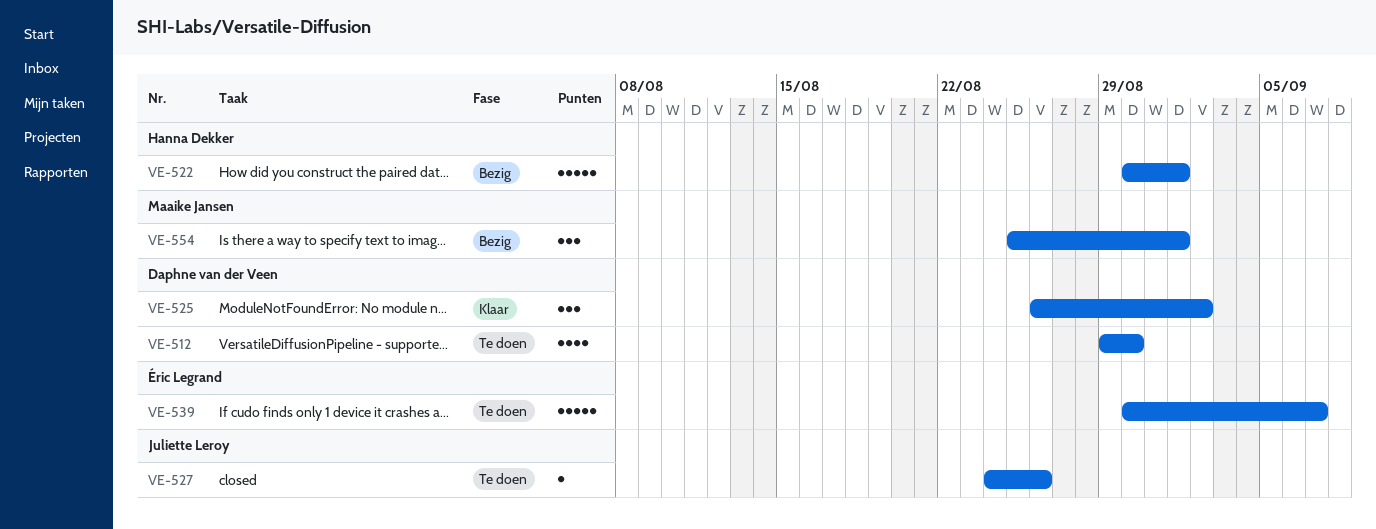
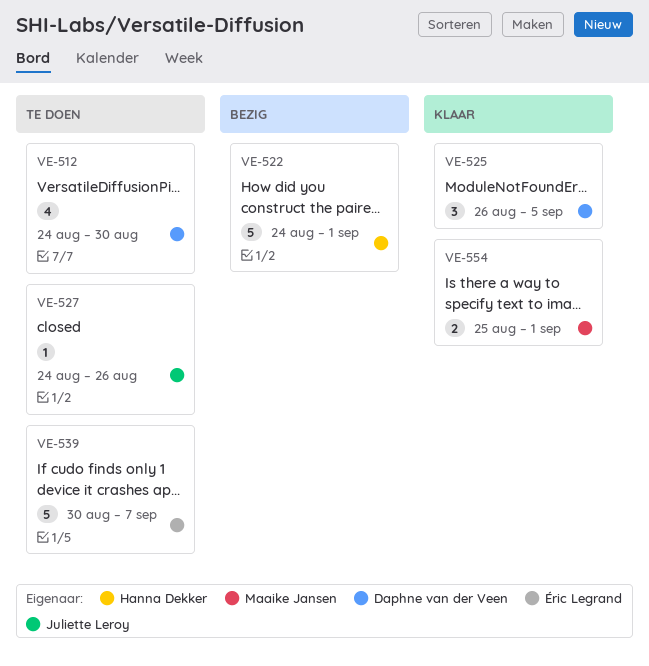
VE-512, start: Aug 29 -> Aug 24
VE-522, start: Aug 30 -> Aug 24
VE-525, due: Sep 2 -> Sep 5
VE-554, status: Bezig -> Klaar
VE-554, estimate: 3 -> 2

